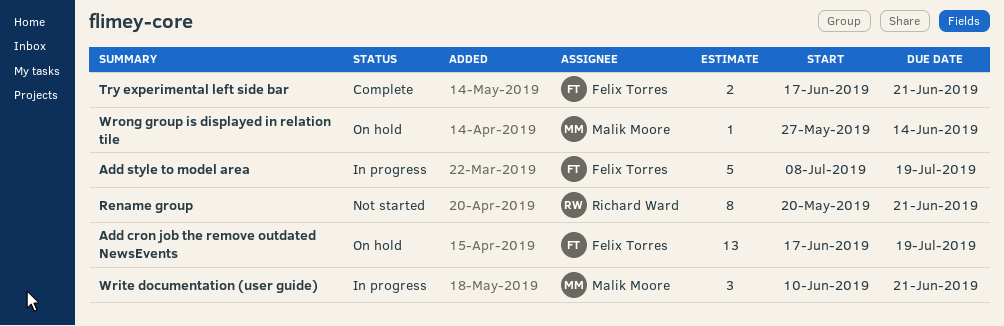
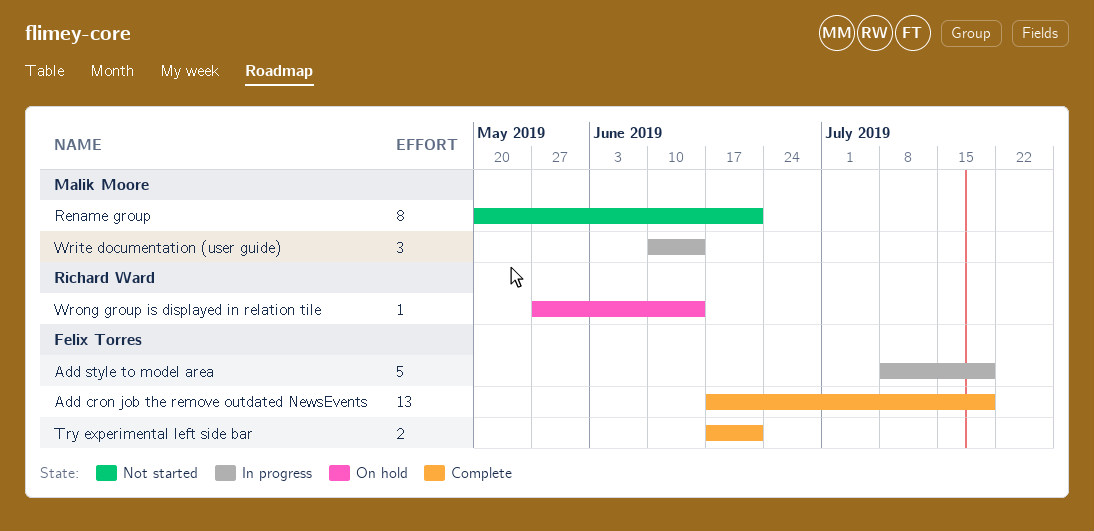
Add cron job the remove outdated NewsEvents, status: On hold -> Complete
Rename group, owner: Richard Ward -> Malik Moore
Write documentation (user guide), due: Jun 21 -> Jun 14
Wrong group is displayed in relation tile, owner: Malik Moore -> Richard Ward

